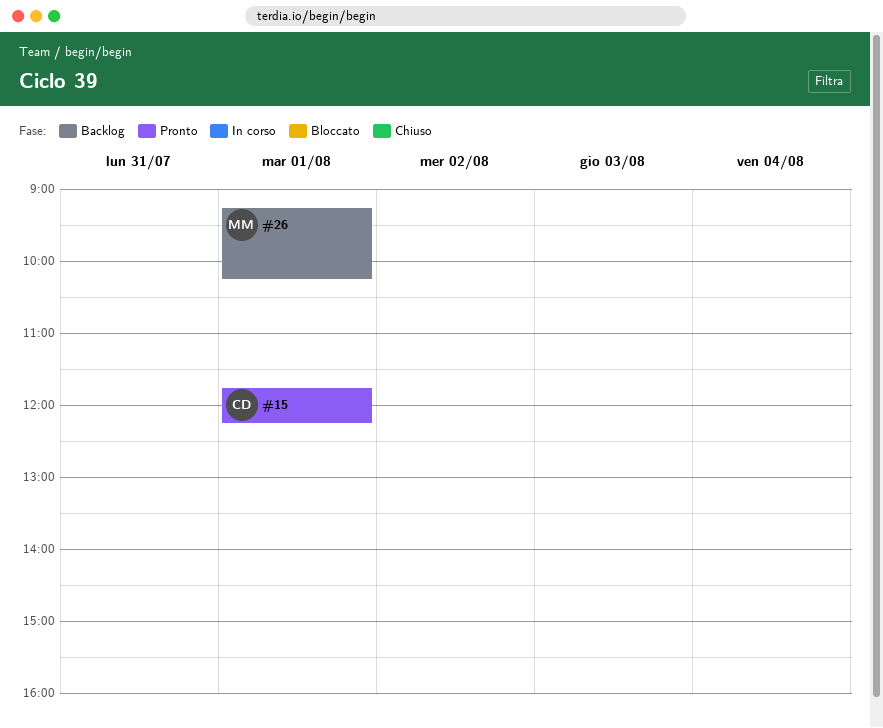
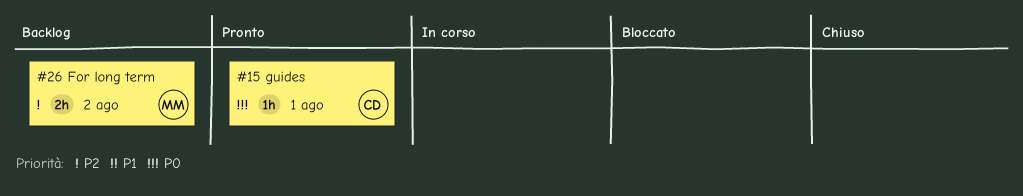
#26, day: Aug 1 -> Aug 2

